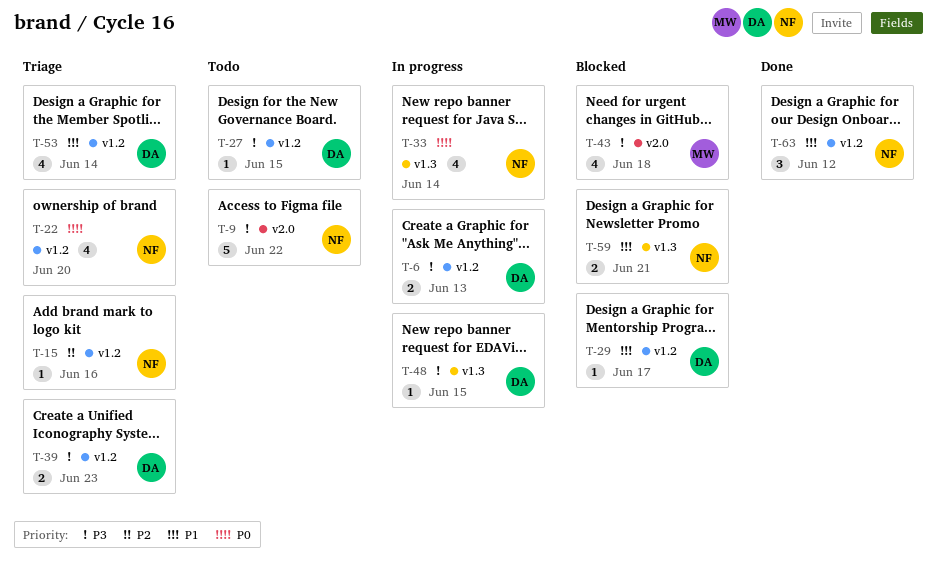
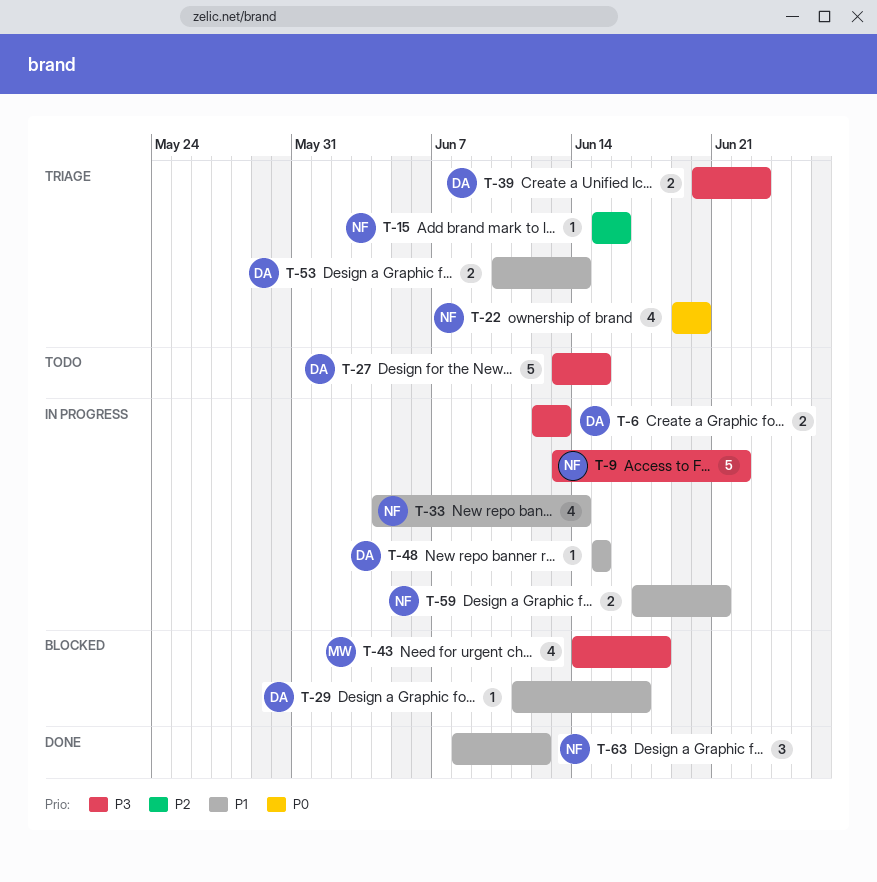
T-9, status: Todo -> In progress
T-27, estimate: 1 -> 5
T-33, priority: P0 -> P1
T-48, priority: P3 -> P1
T-53, estimate: 4 -> 2
T-59, status: Blocked -> In progress

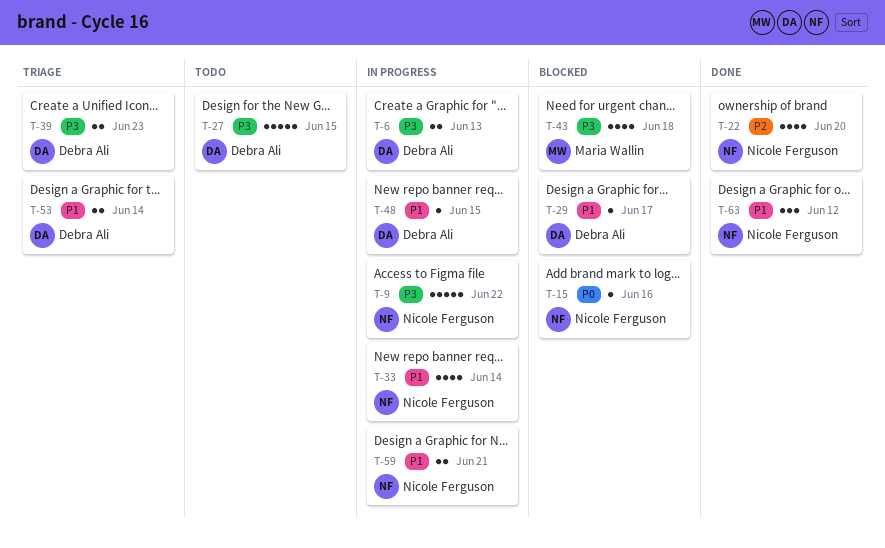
T-15, status: Triage -> Blocked
T-15, priority: P2 -> P0
T-22, status: Triage -> Done
T-22, priority: P0 -> P2

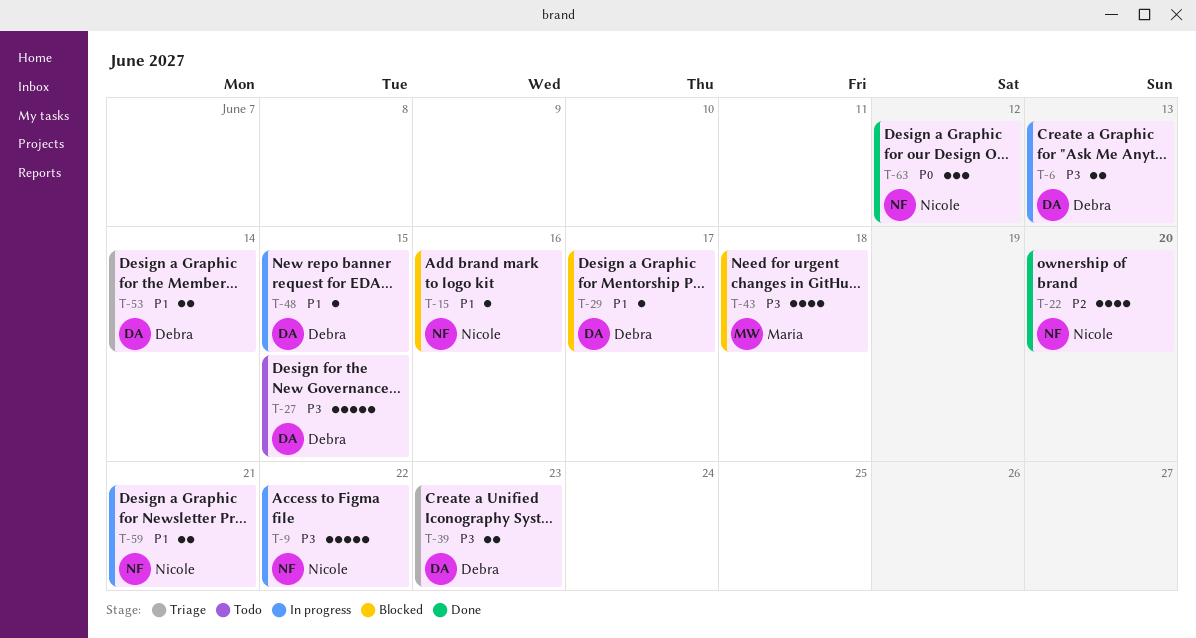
T-15, priority: P0 -> P1
T-33: present -> none
T-63, priority: P1 -> P0

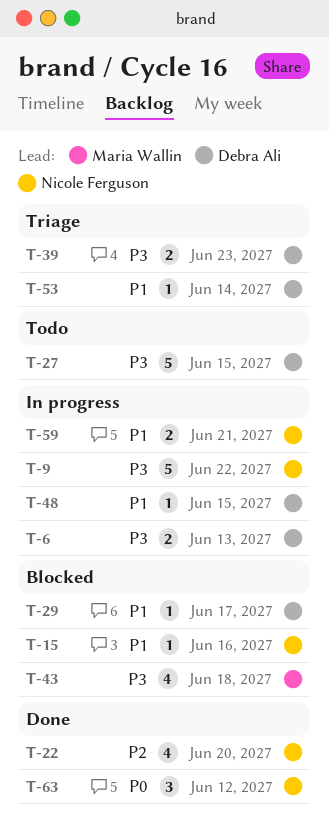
T-53, estimate: 2 -> 1

